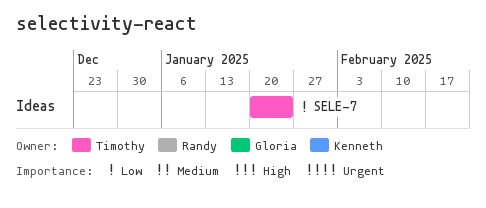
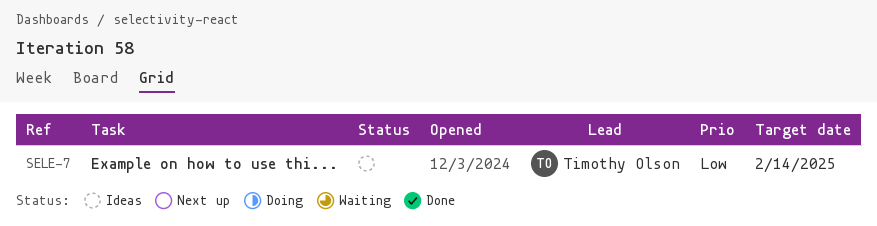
SELE-7, due: Jan 24 -> Feb 14

